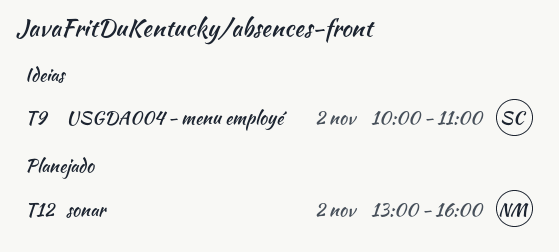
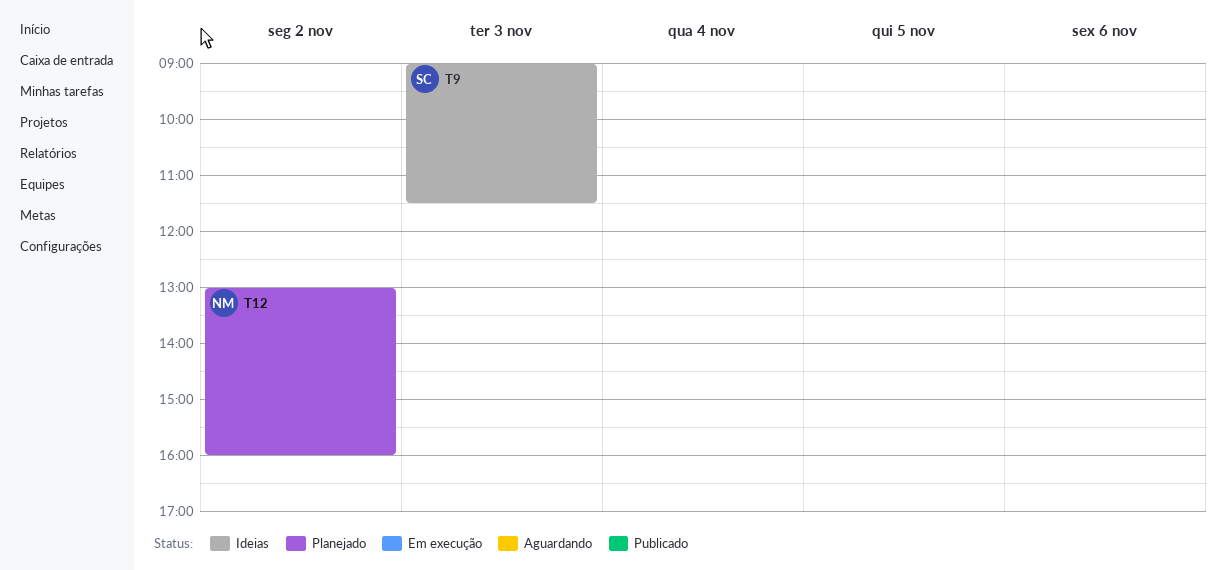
T9, day: Nov 2 -> Nov 3
T9, begins: 10:00 -> 09:00
T9, ends: 11:00 -> 11:30

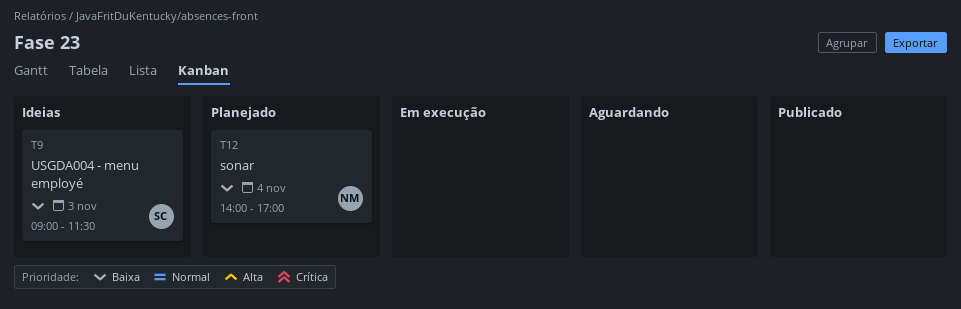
T12, day: Nov 2 -> Nov 4
T12, begins: 13:00 -> 14:00
T12, ends: 16:00 -> 17:00

